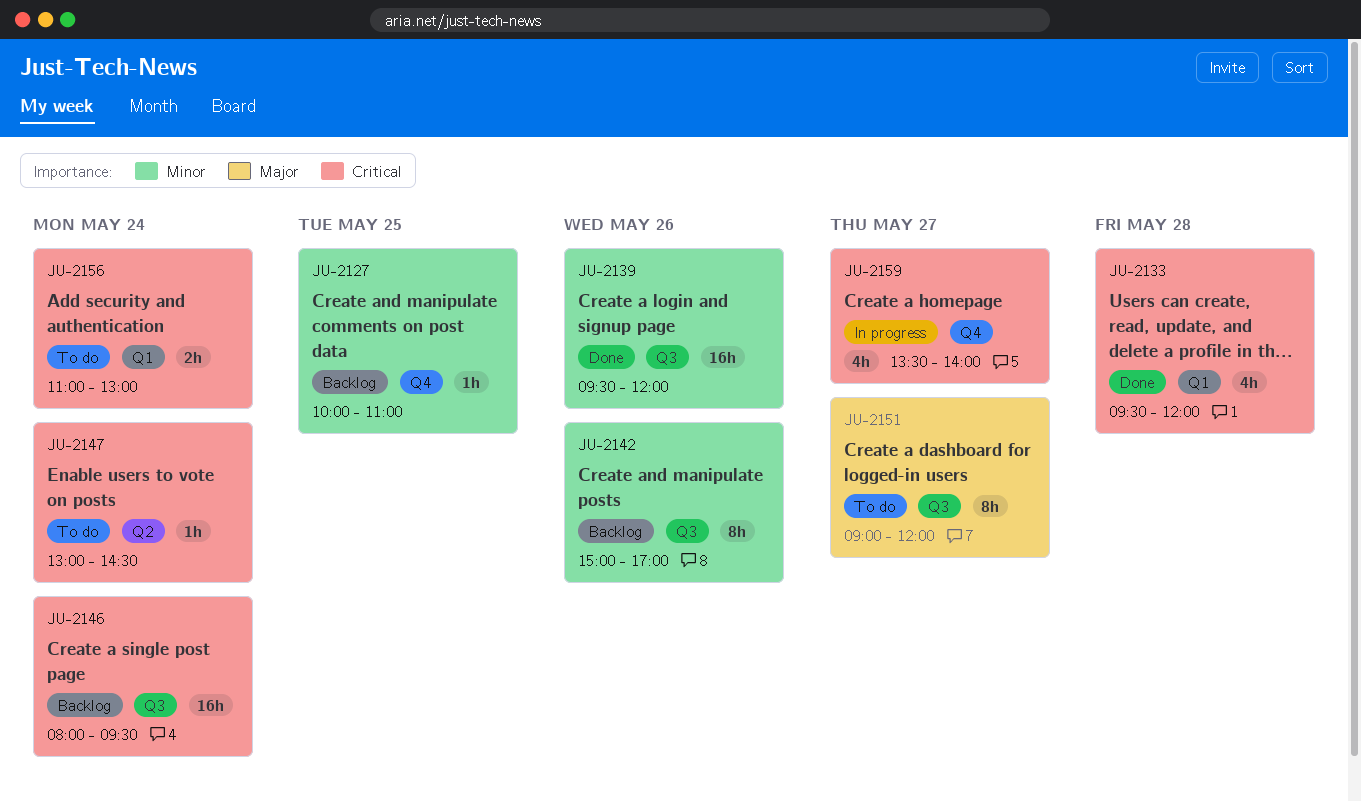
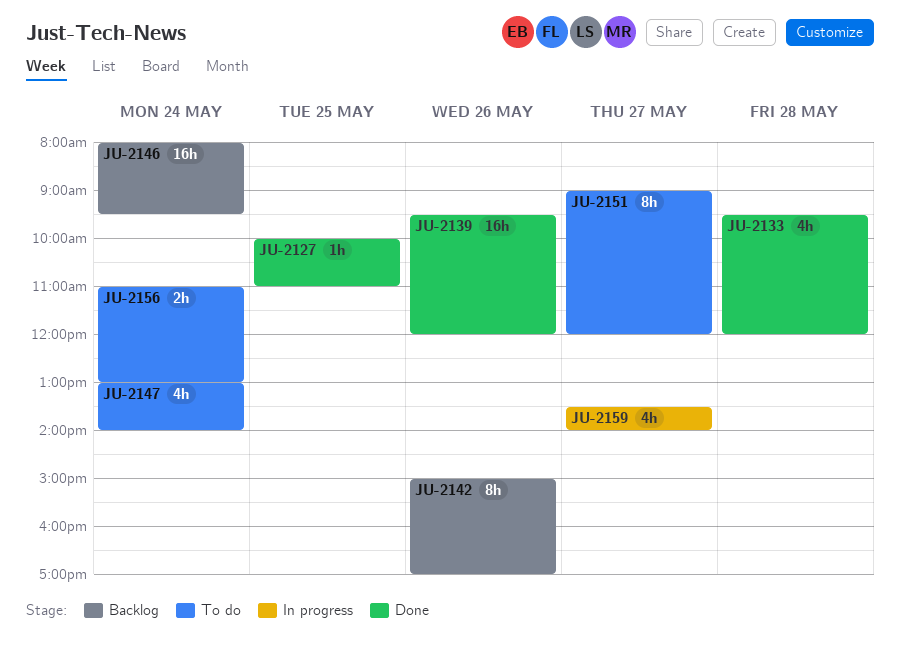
JU-2127, status: Backlog -> Done
JU-2147, estimate: 1h -> 4h
JU-2147, ends: 14:30 -> 14:00

